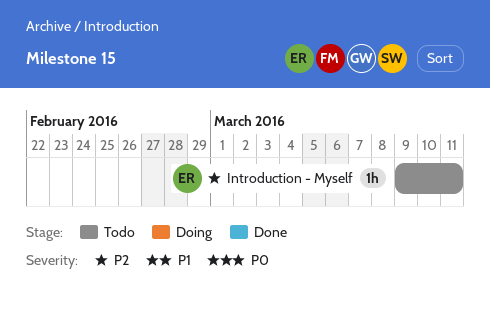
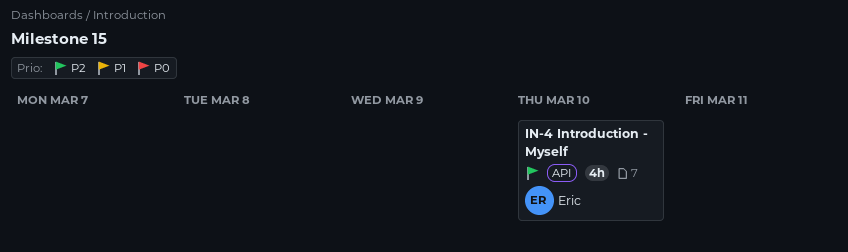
Introduction - Myself, estimate: 1h -> 4h
Introduction - Myself, due: Mar 11 -> Mar 10

